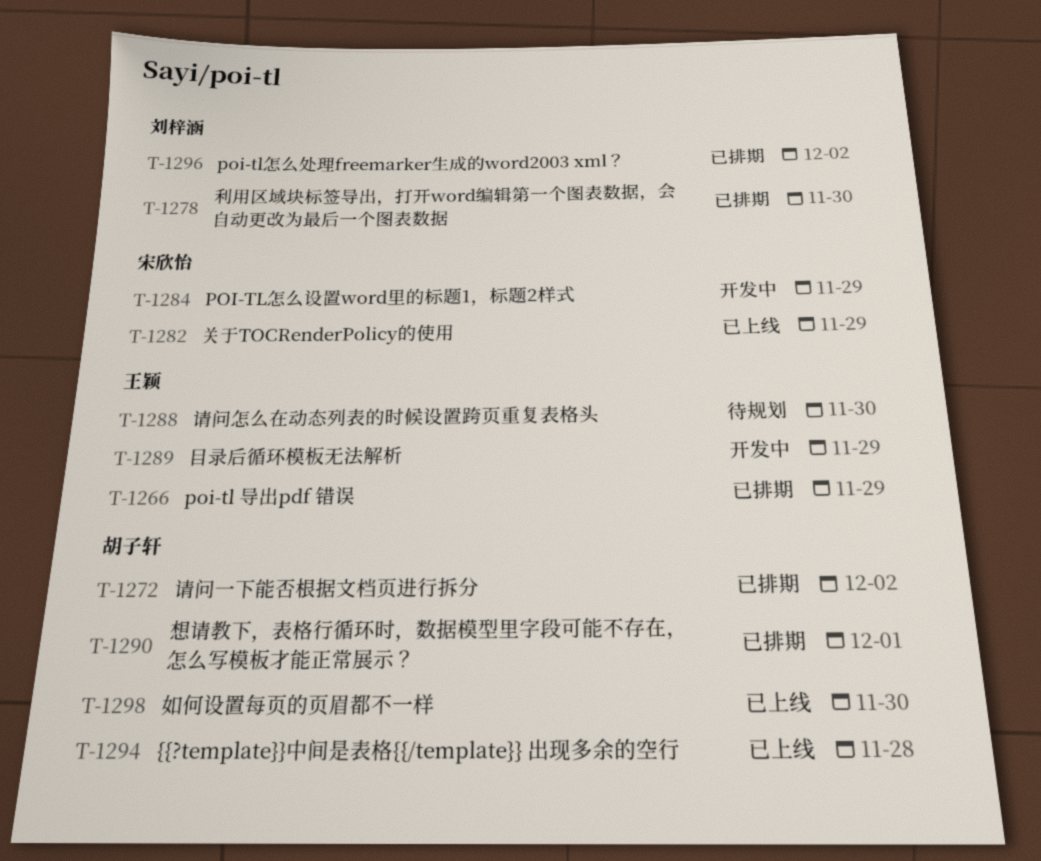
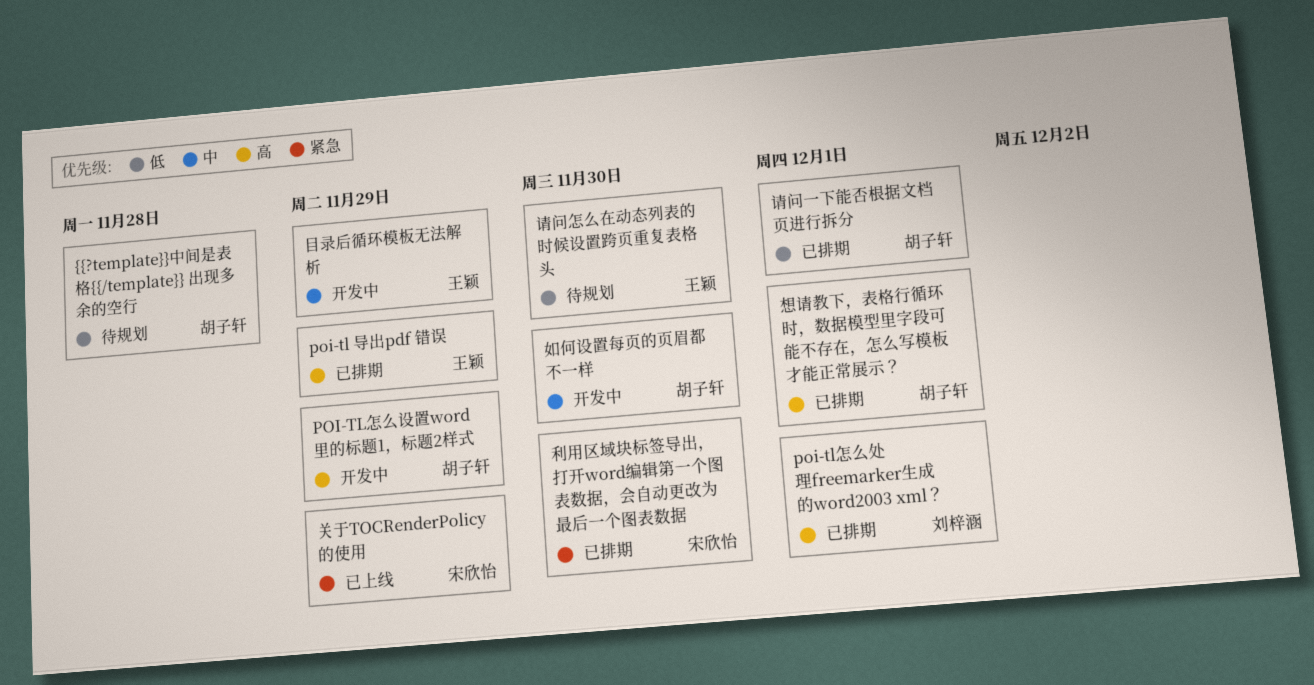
poi-tl怎么处理freemarker生成的word2003 xml？, due: Dec 2 -> Dec 1
POI-TL怎么设置word里的标题1，标题2样式, owner: 宋欣怡 -> 胡子轩
{{?template}}中间是表格{{/template}} 出现多余的空行, status: 已上线 -> 待规划
利用区域块标签导出，打开word编辑第一个图表数据，会自动更改为最后一个图表数据, owner: 刘梓涵 -> 宋欣怡
如何设置每页的页眉都不一样, status: 已上线 -> 开发中
请问一下能否根据文档页进行拆分, due: Dec 2 -> Dec 1

